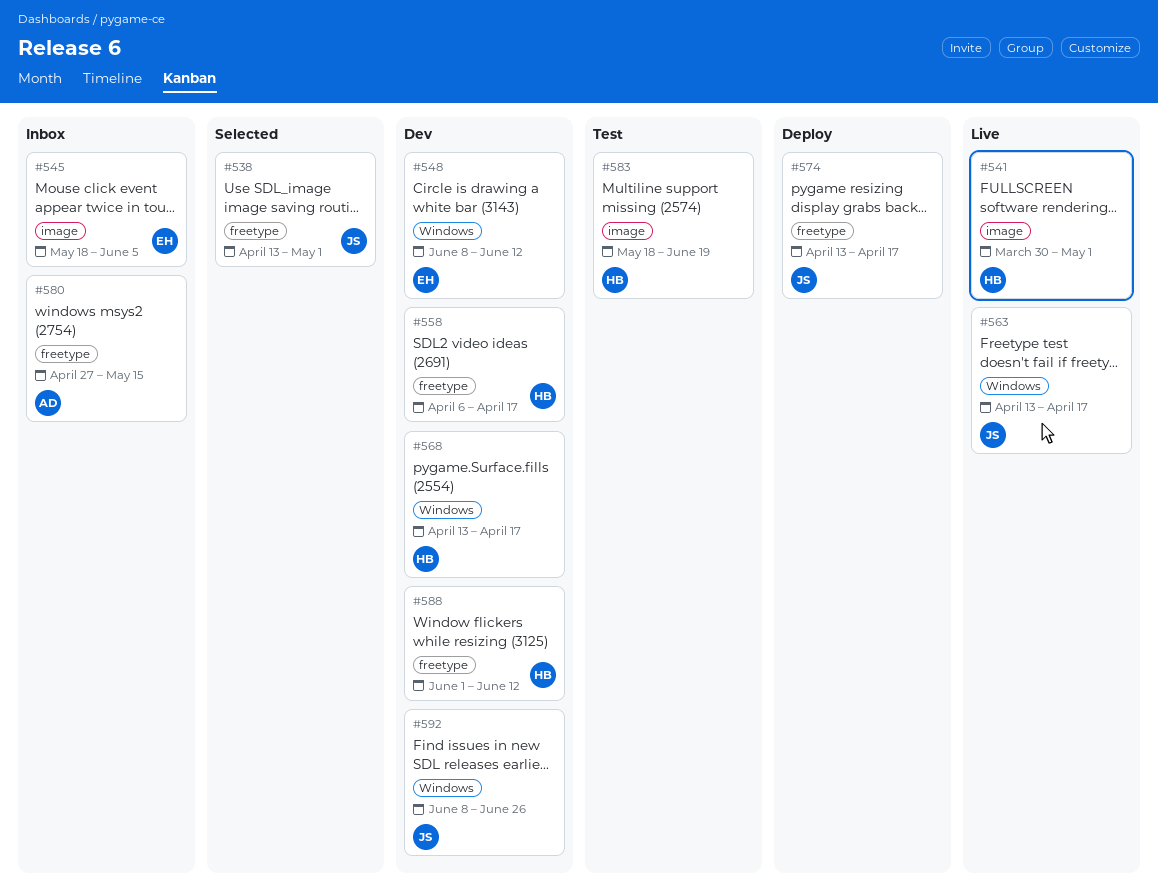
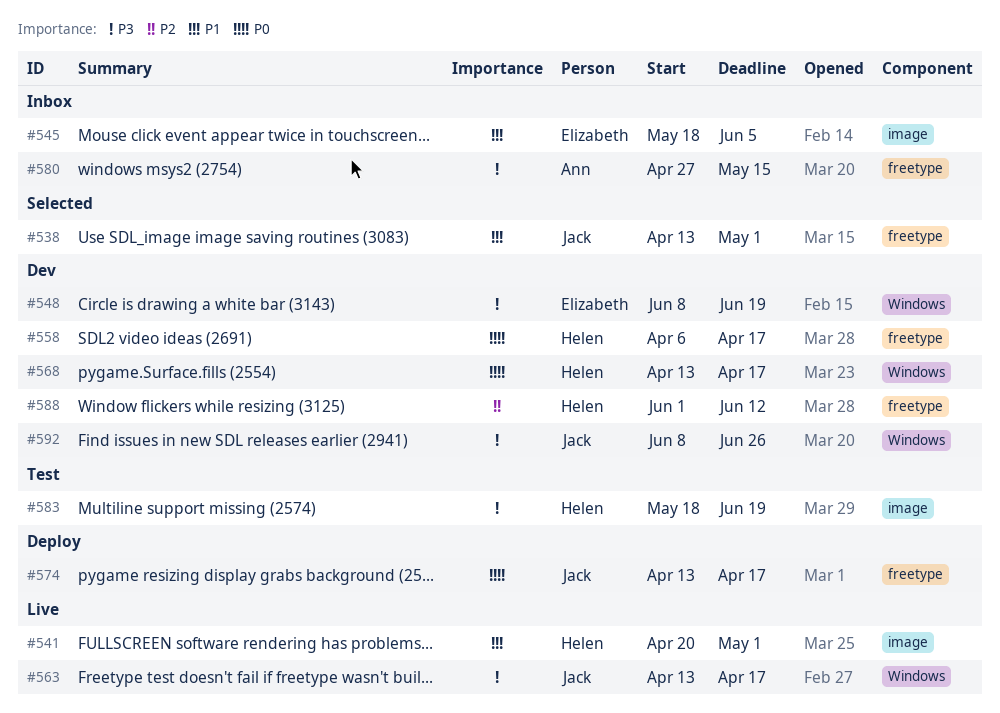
#541, start: Mar 30 -> Apr 20
#548, due: Jun 12 -> Jun 19

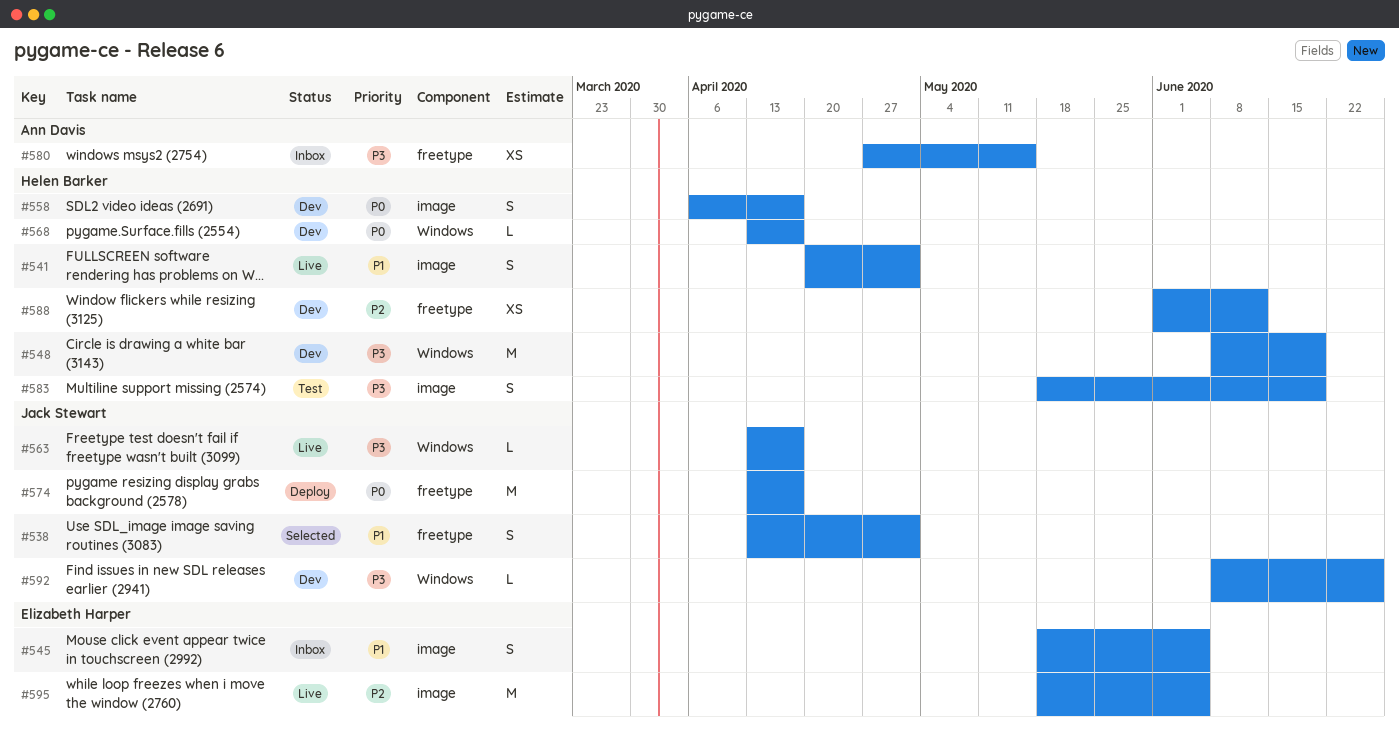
#548, owner: Elizabeth Harper -> Helen Barker
#558, label: freetype -> image
#595: none -> present

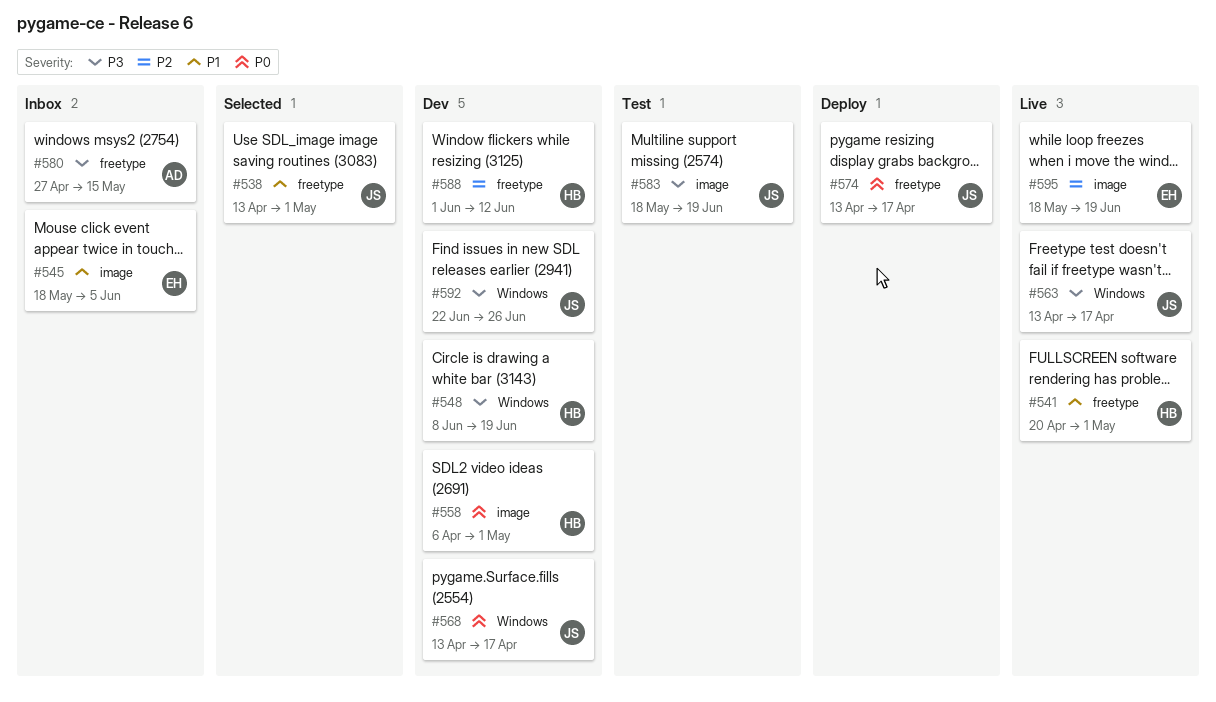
#541, label: image -> freetype
#558, due: Apr 17 -> May 1
#568, owner: Helen Barker -> Jack Stewart
#583, owner: Helen Barker -> Jack Stewart
#592, start: Jun 8 -> Jun 22
#595, due: Jun 5 -> Jun 19

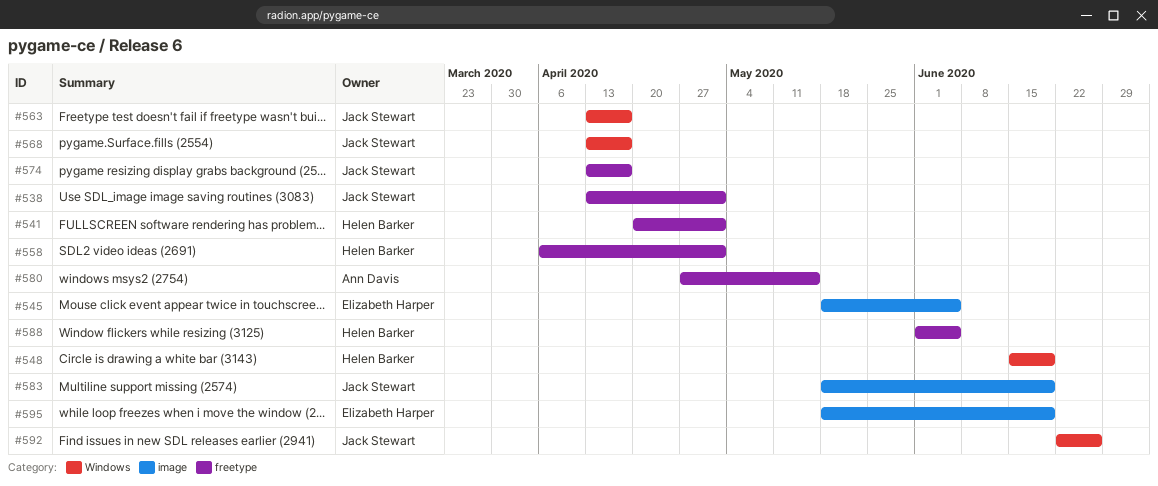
#548, start: Jun 8 -> Jun 15
#558, label: image -> freetype
#588, due: Jun 12 -> Jun 5

